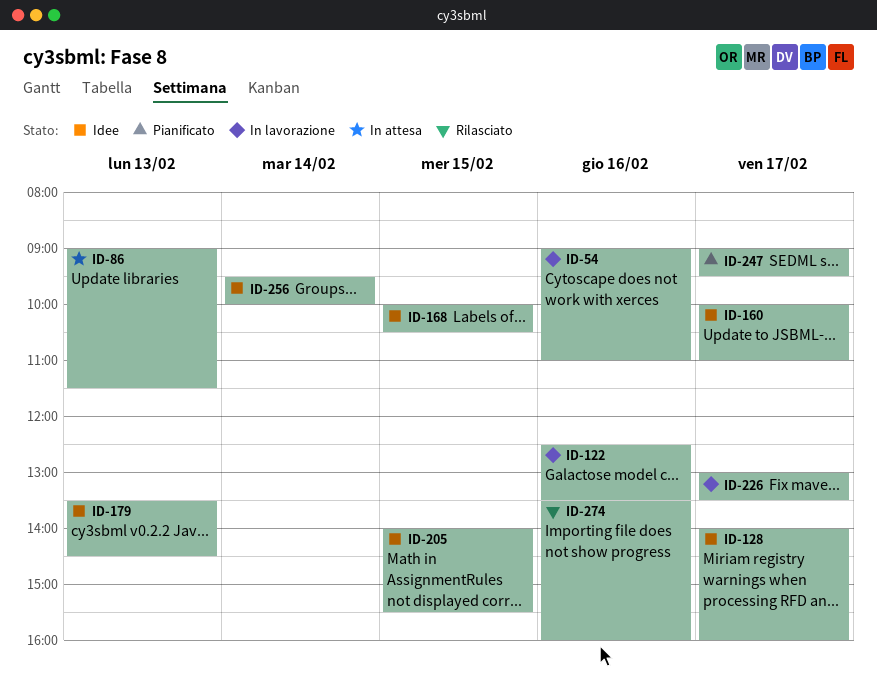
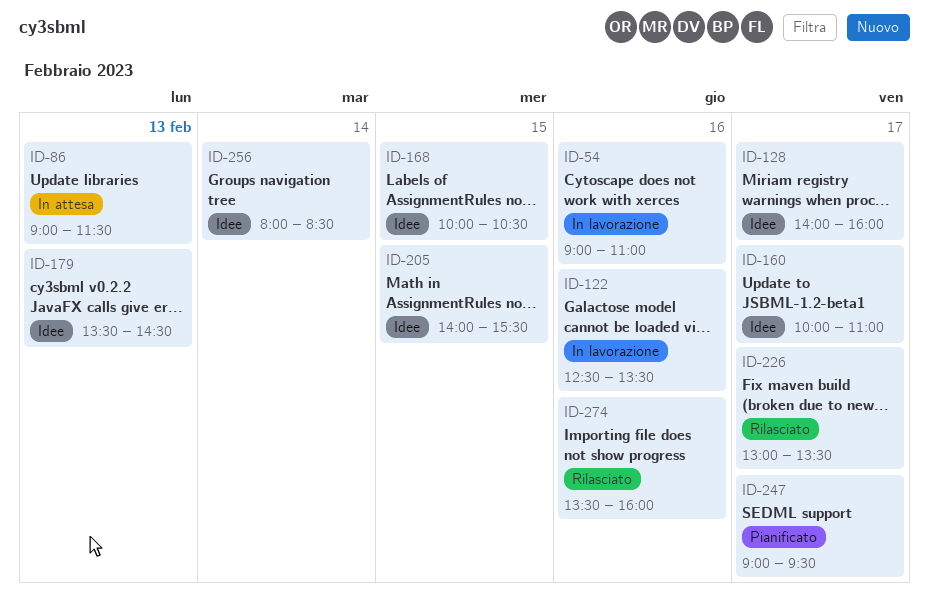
ID-226, status: In lavorazione -> Rilasciato
ID-256, begins: 09:30 -> 08:00
ID-256, ends: 10:00 -> 08:30

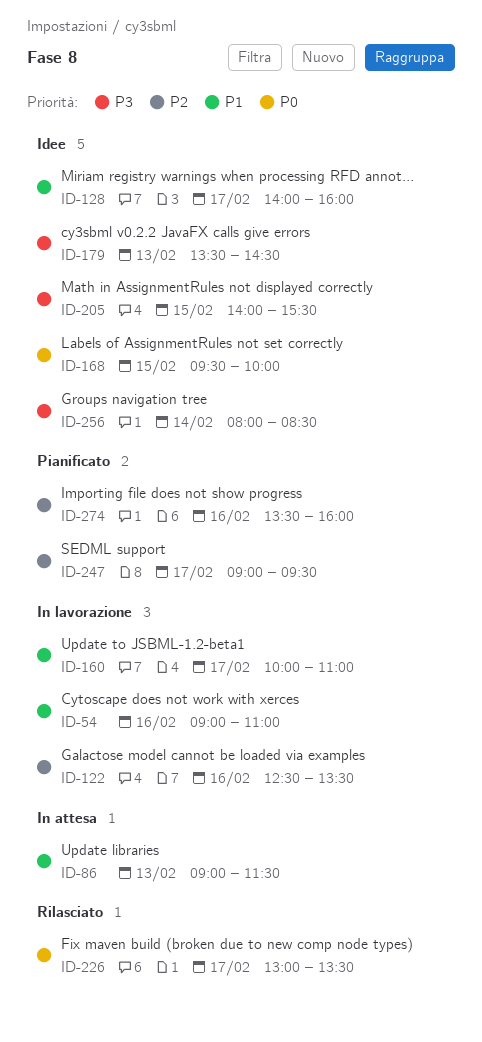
ID-160, status: Idee -> In lavorazione
ID-168, begins: 10:00 -> 09:30
ID-168, ends: 10:30 -> 10:00
ID-274, status: Rilasciato -> Pianificato

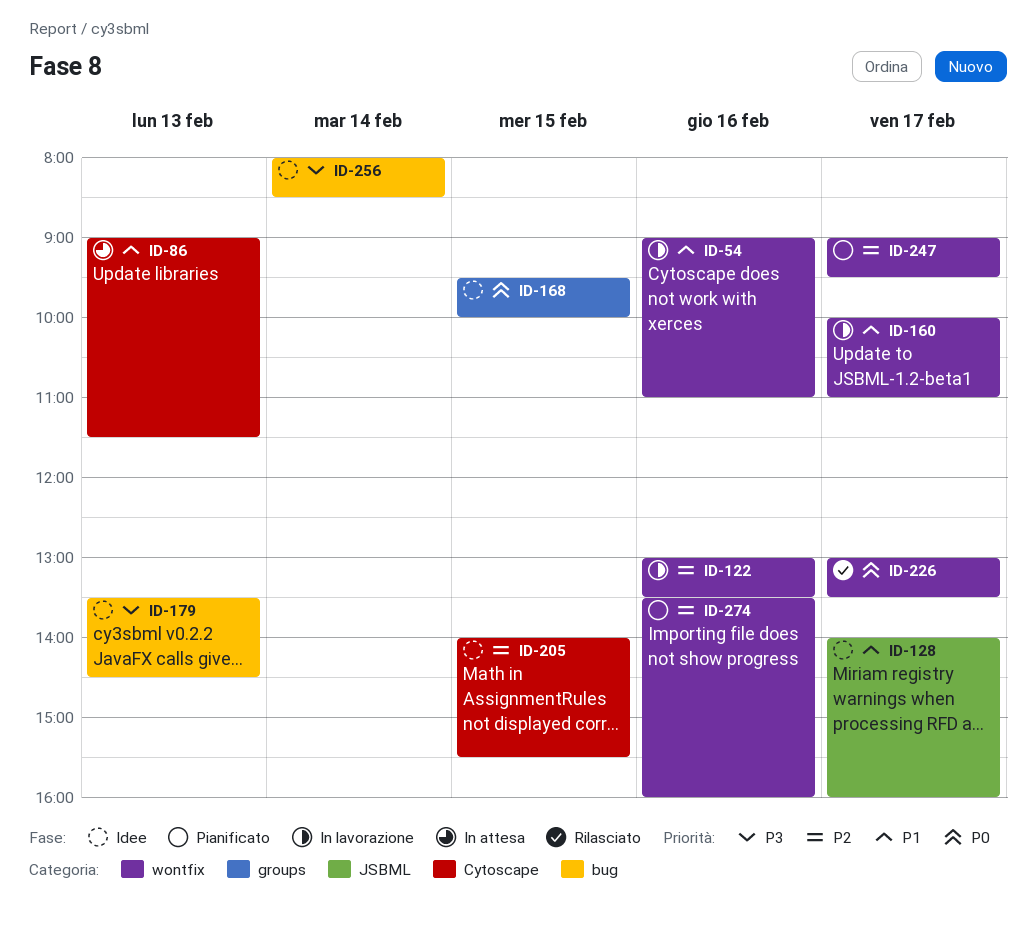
ID-122, begins: 12:30 -> 13:00
ID-205, priority: P3 -> P2

